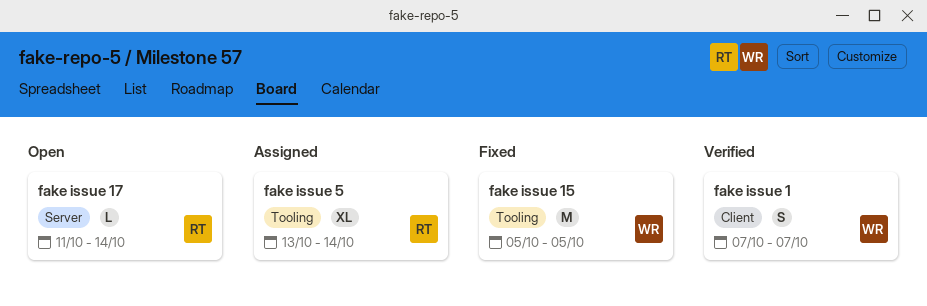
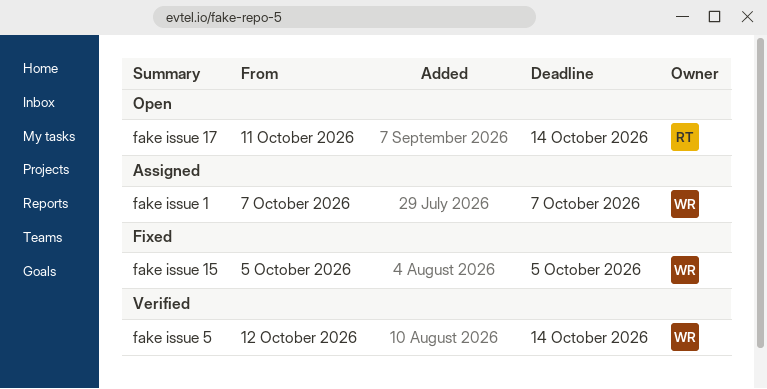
fake issue 1, status: Verified -> Assigned
fake issue 5, status: Assigned -> Verified
fake issue 5, owner: RT -> WR
fake issue 5, start: Oct 13 -> Oct 12

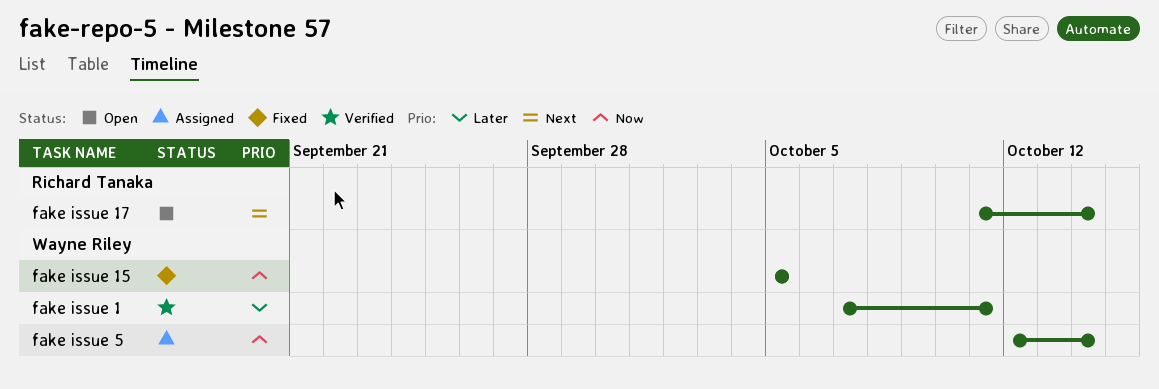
fake issue 1, status: Assigned -> Verified
fake issue 1, due: Oct 7 -> Oct 11
fake issue 5, status: Verified -> Assigned

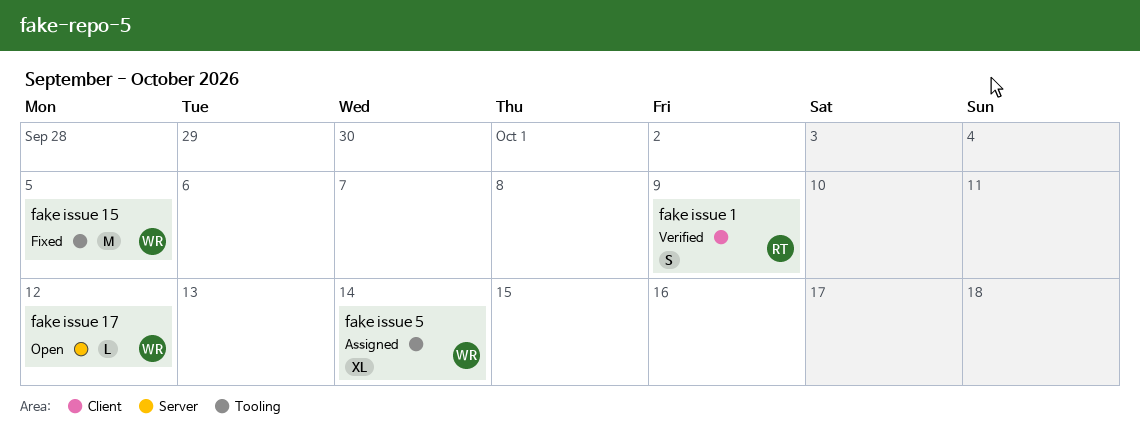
fake issue 1, owner: Wayne Riley -> Richard Tanaka
fake issue 1, due: Oct 11 -> Oct 9
fake issue 17, owner: Richard Tanaka -> Wayne Riley
fake issue 17, due: Oct 14 -> Oct 12

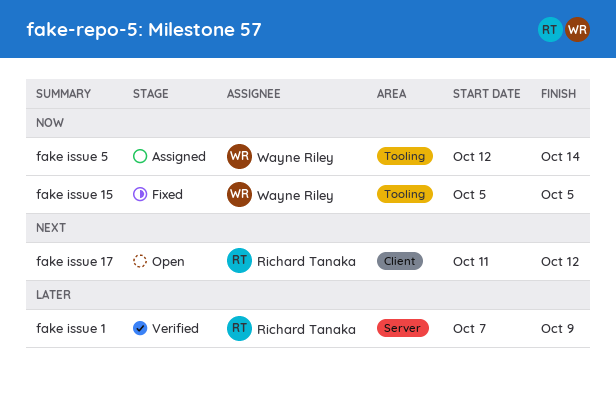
fake issue 1, label: Client -> Server
fake issue 17, owner: Wayne Riley -> Richard Tanaka
fake issue 17, label: Server -> Client

